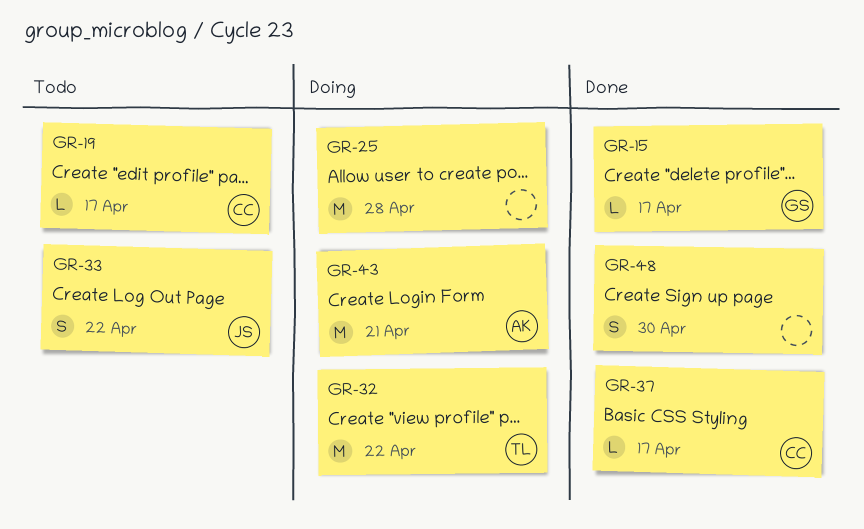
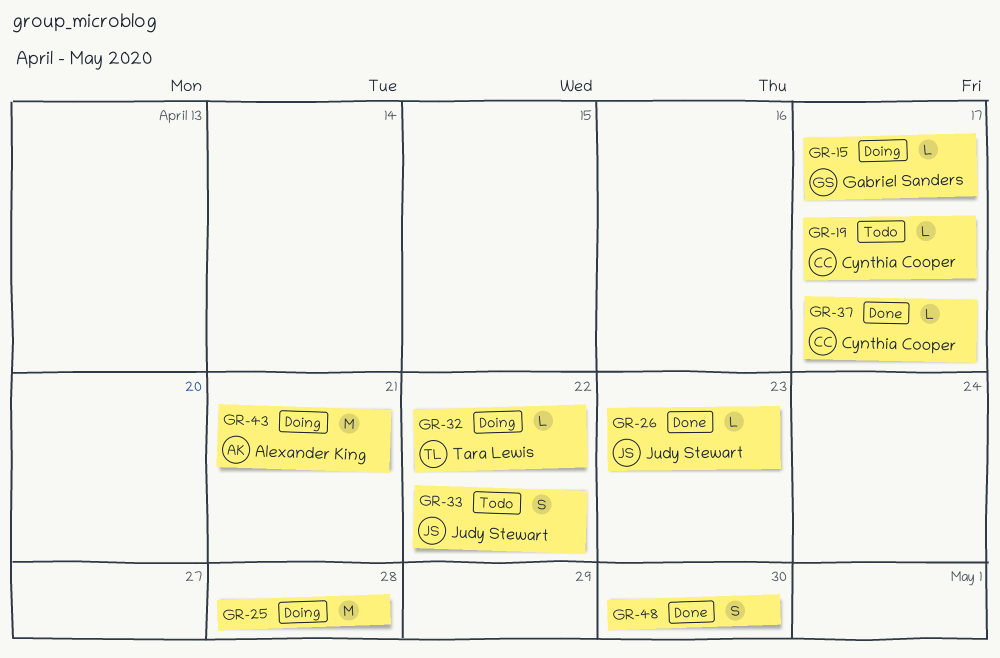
GR-15, status: Done -> Doing
GR-26: none -> present
GR-32, estimate: M -> L

